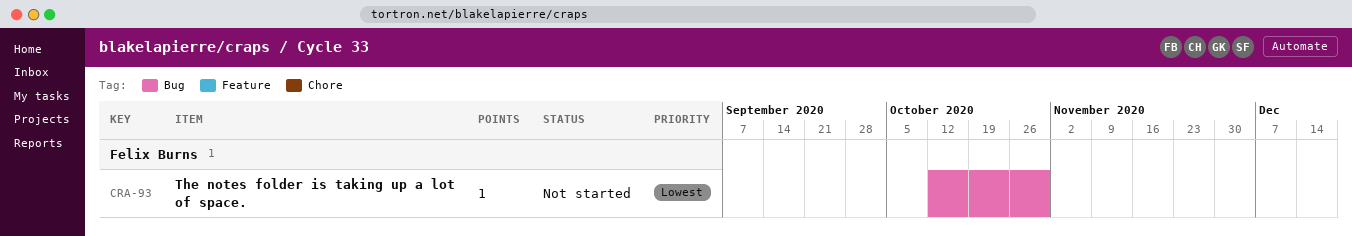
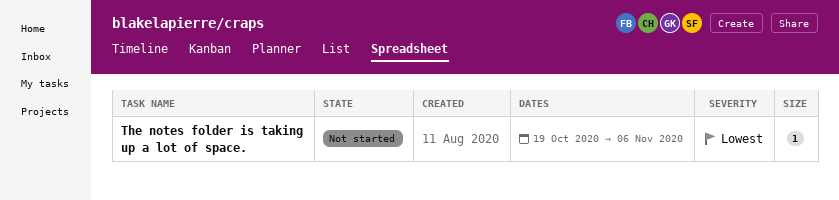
The notes folder is taking up a lot of space., start: Oct 12 -> Oct 19
The notes folder is taking up a lot of space., due: Oct 30 -> Nov 6

